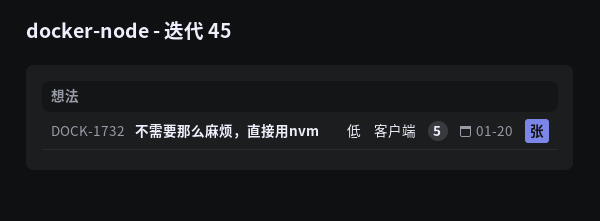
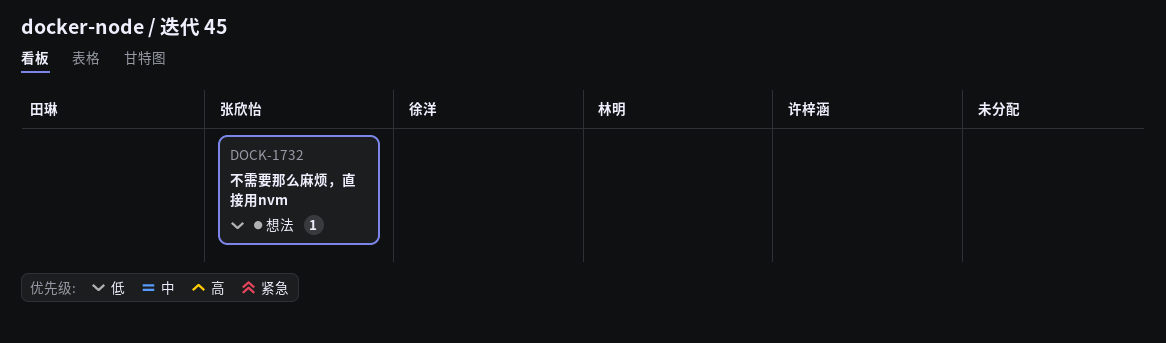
DOCK-1732, estimate: 5 -> 1

